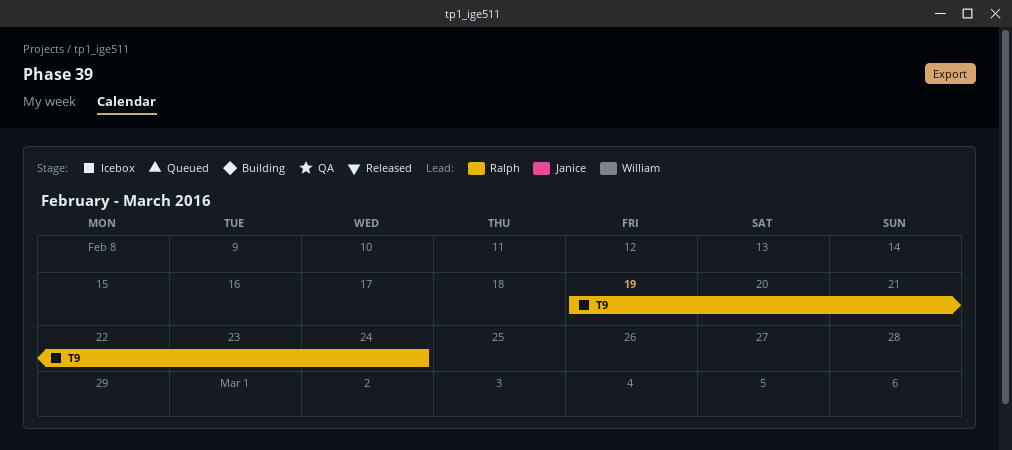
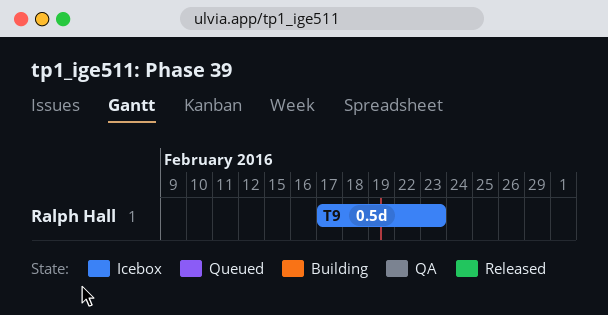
T9, start: Feb 19 -> Feb 17
T9, due: Feb 24 -> Feb 23

